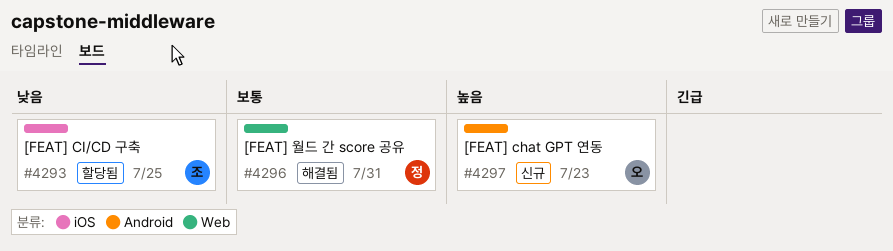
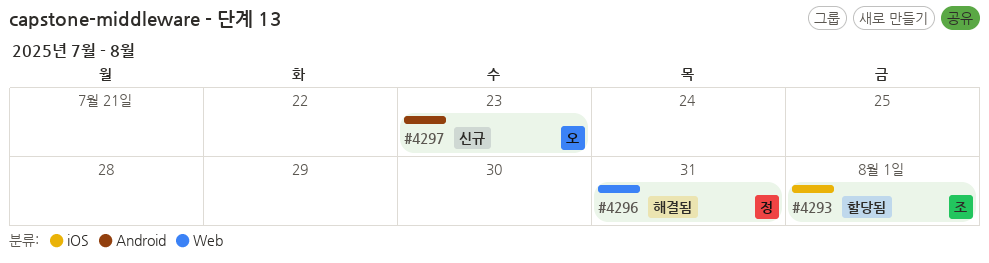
#4293, due: Jul 25 -> Aug 1

